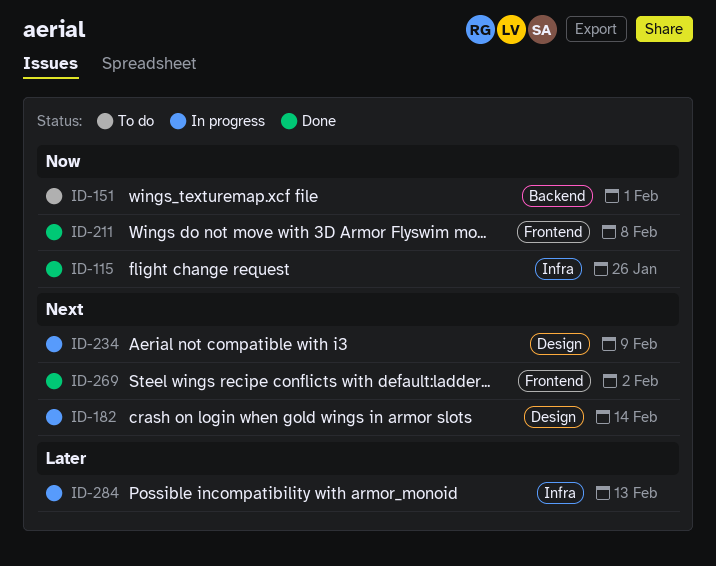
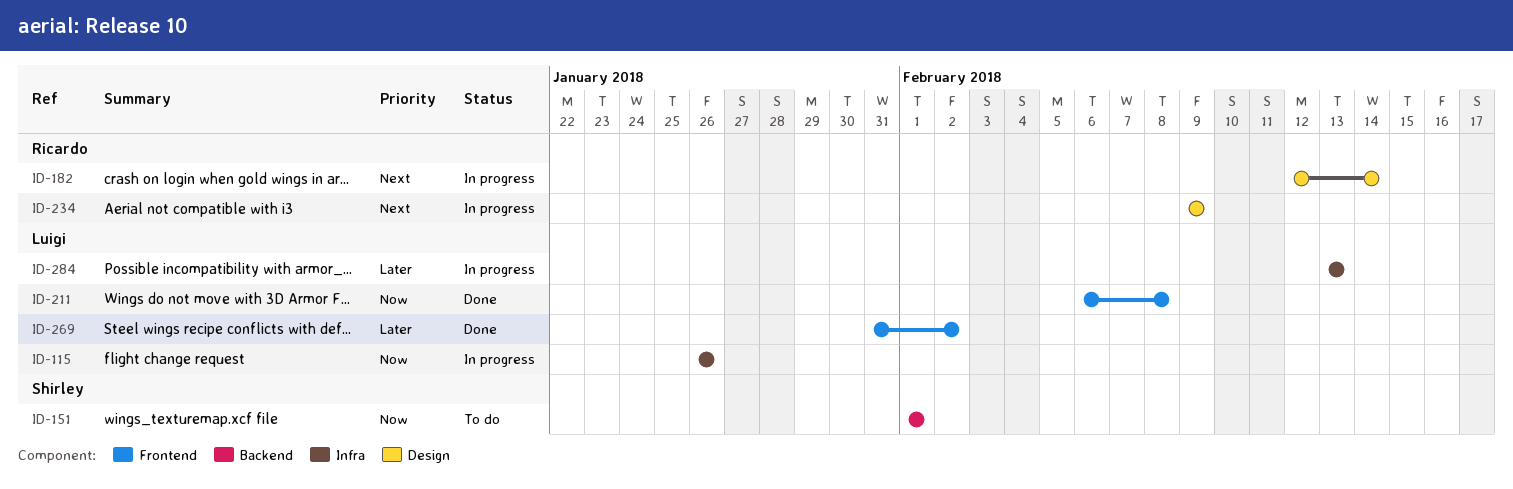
ID-115, status: Done -> In progress
ID-269, priority: Next -> Later

